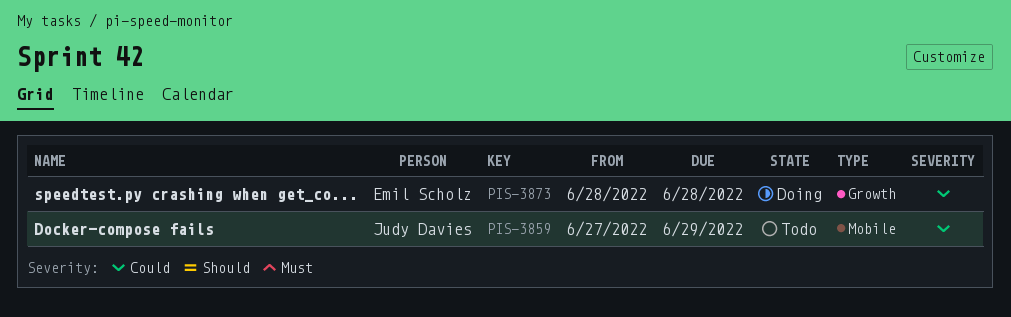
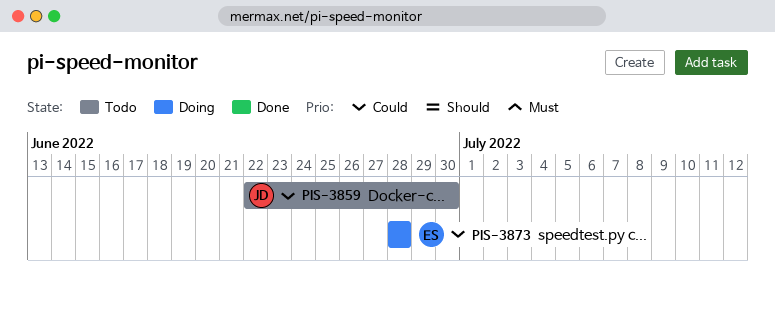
PIS-3859, start: Jun 27 -> Jun 22
PIS-3859, due: Jun 29 -> Jun 30

